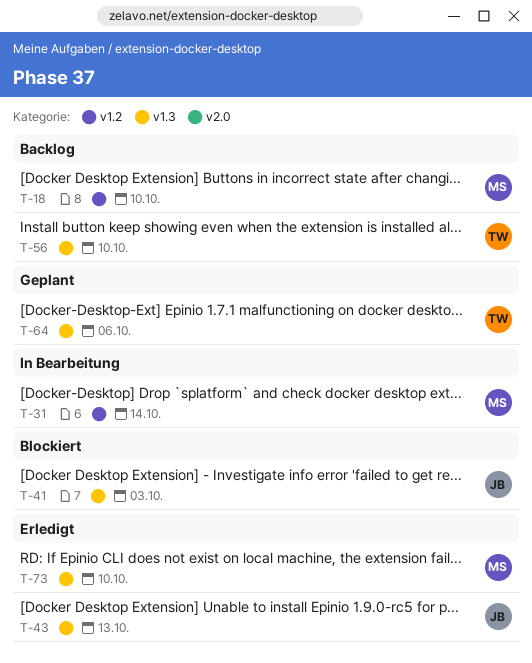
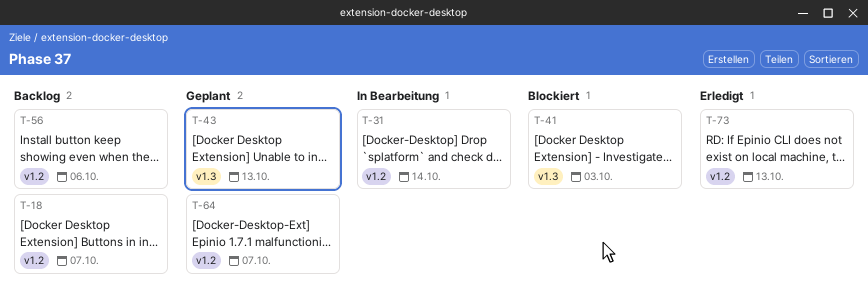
T-18, due: Oct 10 -> Oct 7
T-43, status: Erledigt -> Geplant
T-56, label: v1.3 -> v1.2
T-56, due: Oct 10 -> Oct 6
T-64, label: v1.3 -> v1.2
T-64, due: Oct 6 -> Oct 7
T-73, label: v1.3 -> v1.2
T-73, due: Oct 10 -> Oct 13

